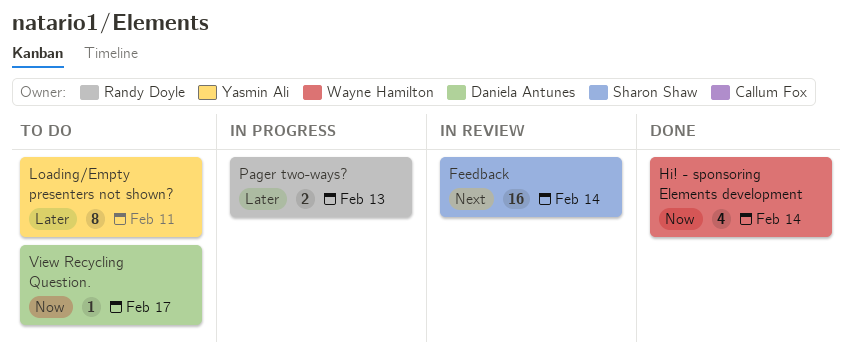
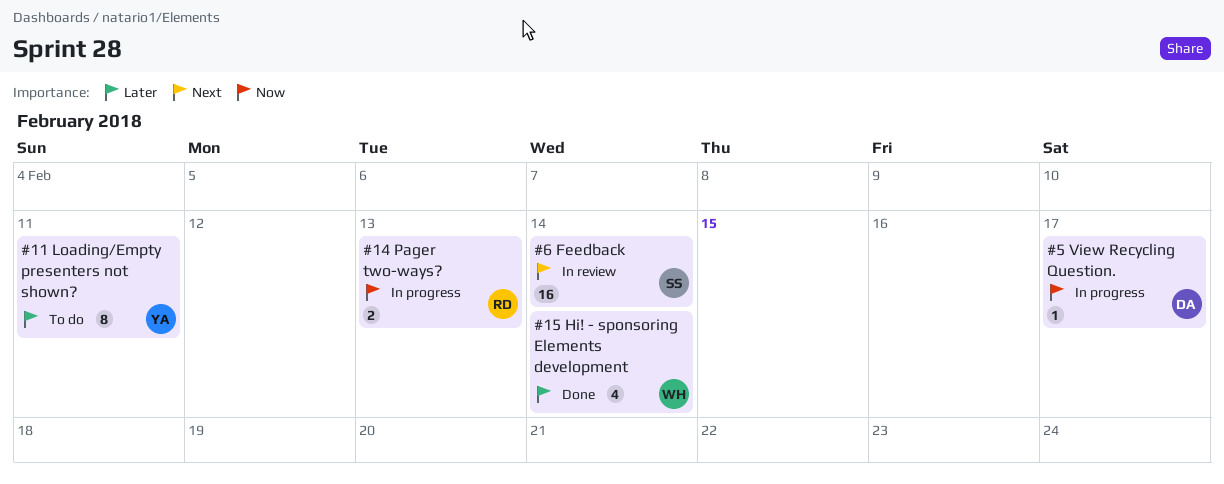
Hi! - sponsoring Elements development, priority: Now -> Later
Pager two-ways?, priority: Later -> Now
View Recycling Question., status: To do -> In progress

